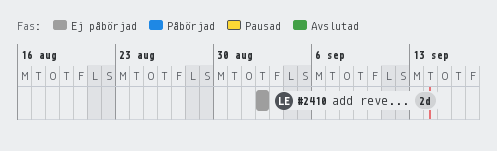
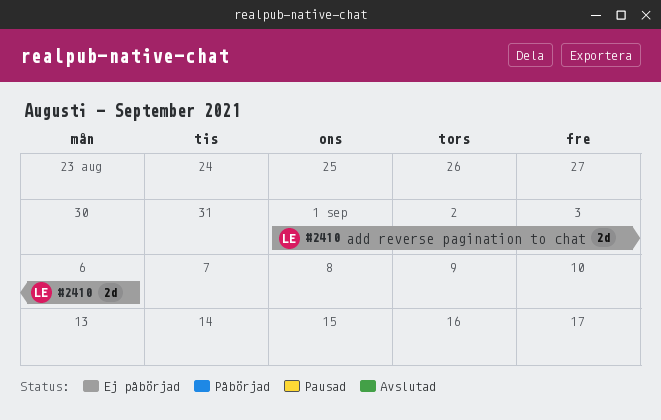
#2410, start: Sep 2 -> Sep 1
#2410, due: Sep 2 -> Sep 6

